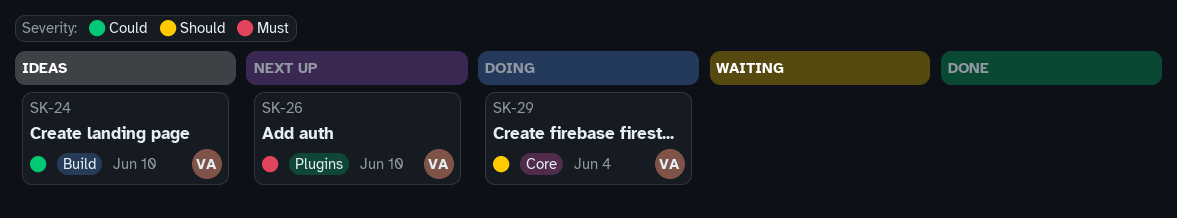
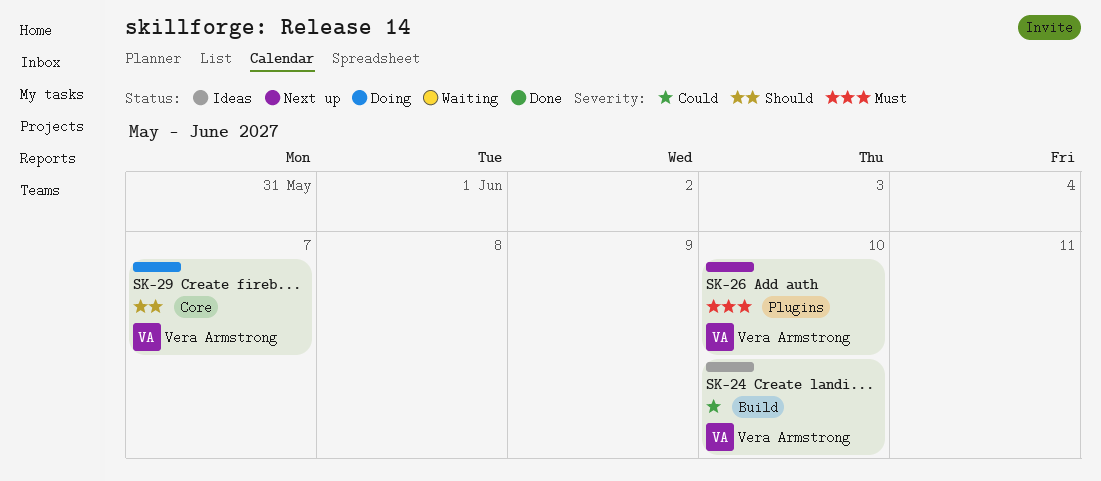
SK-29, due: Jun 4 -> Jun 7

